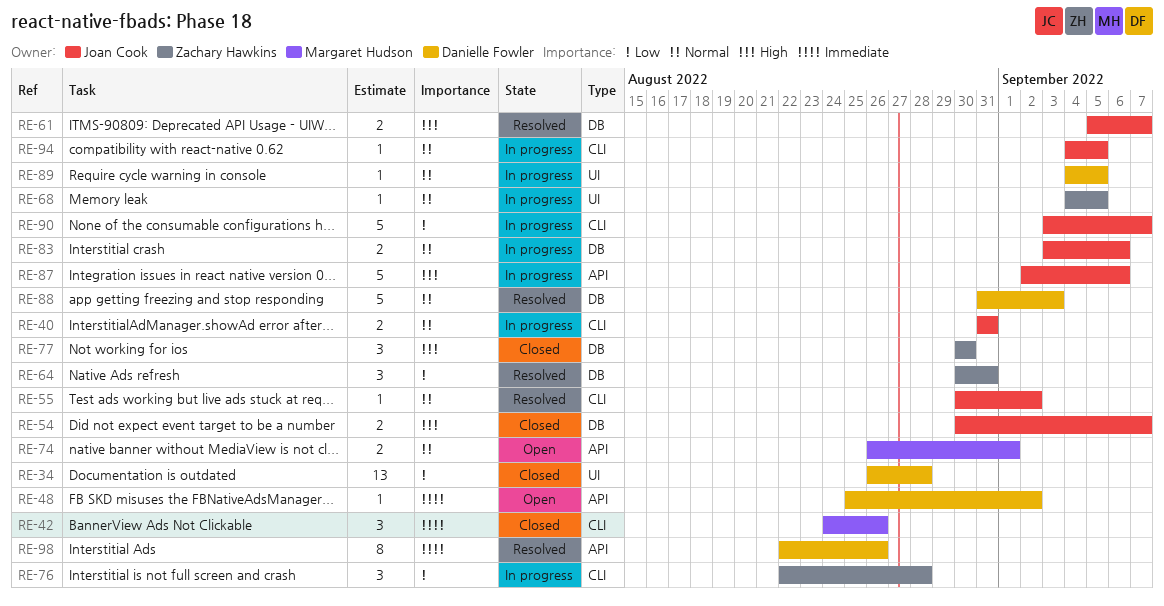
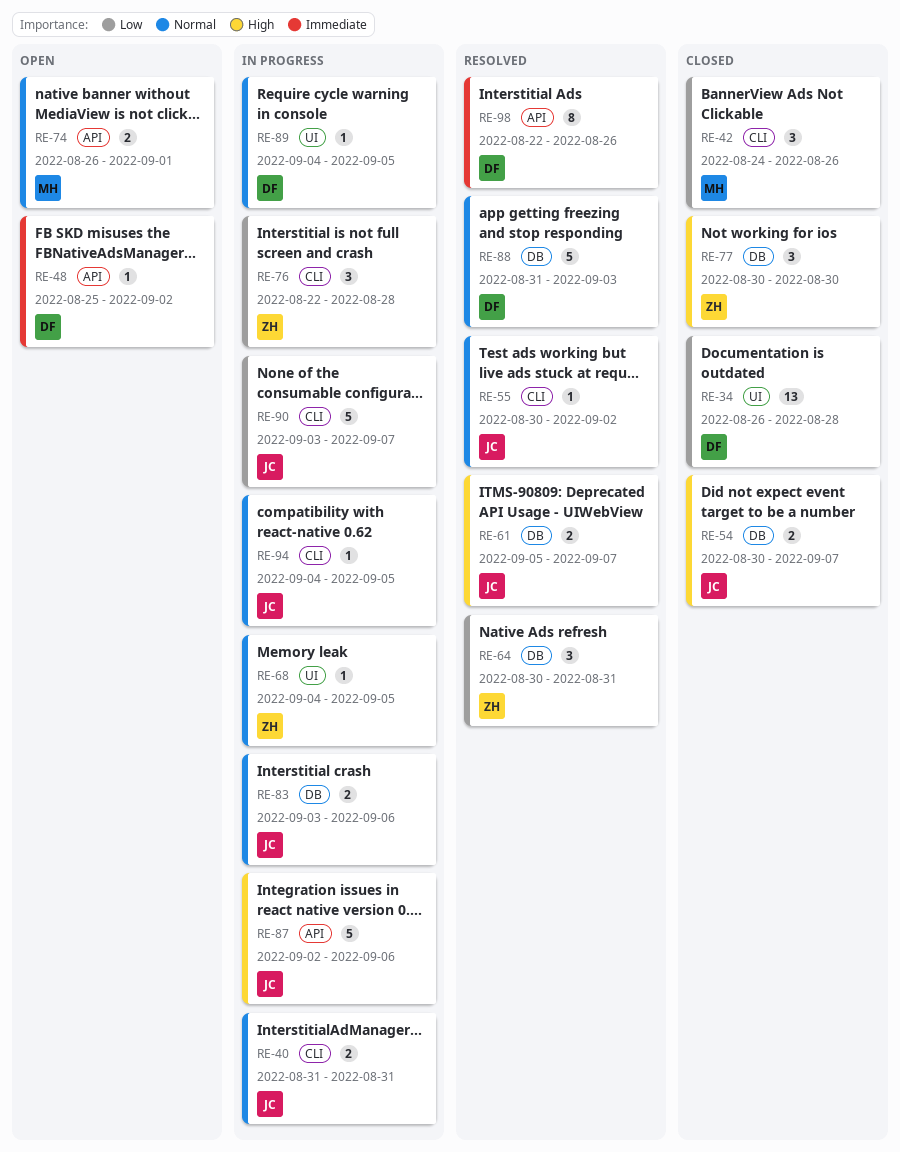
RE-42, priority: Immediate -> Low

